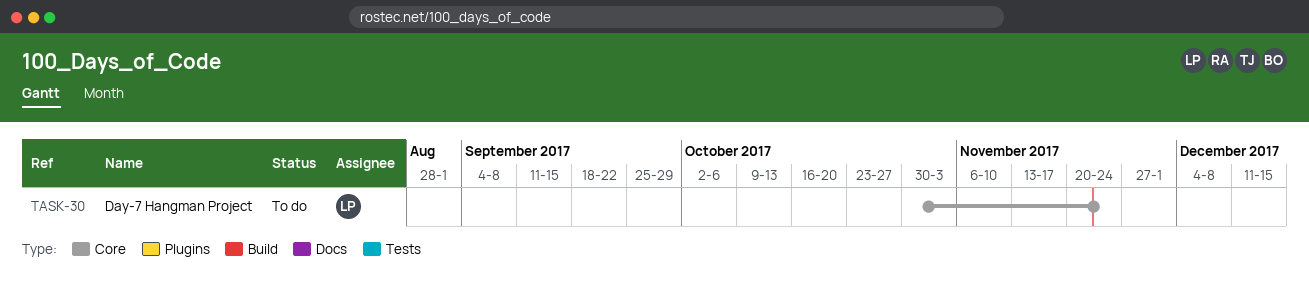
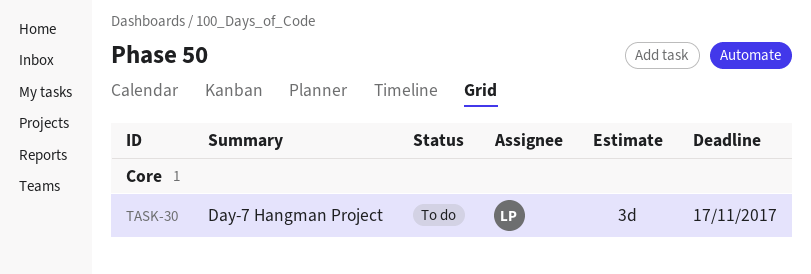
TASK-30, due: Nov 24 -> Nov 17

